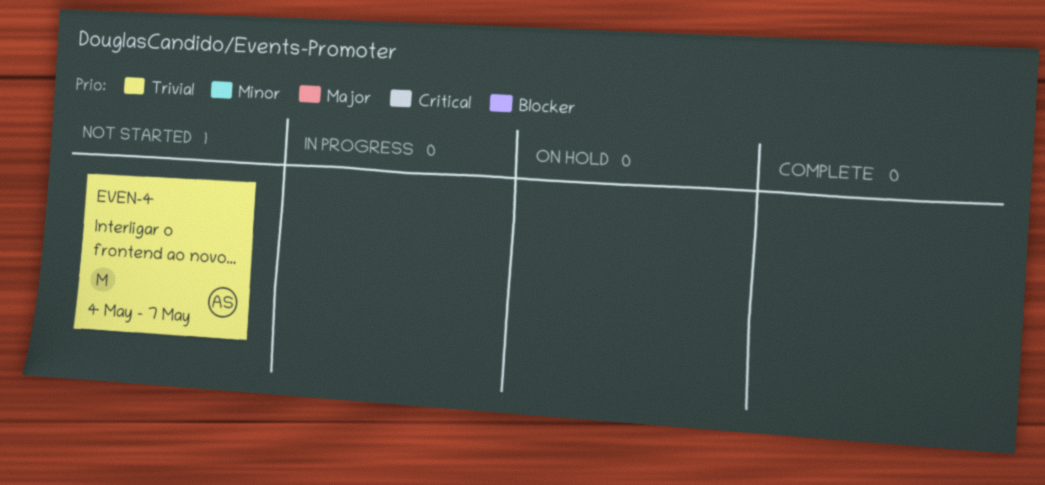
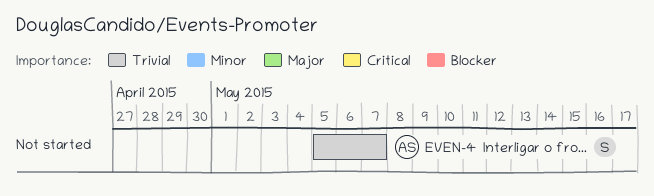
EVEN-4, estimate: M -> S
EVEN-4, start: May 4 -> May 5

